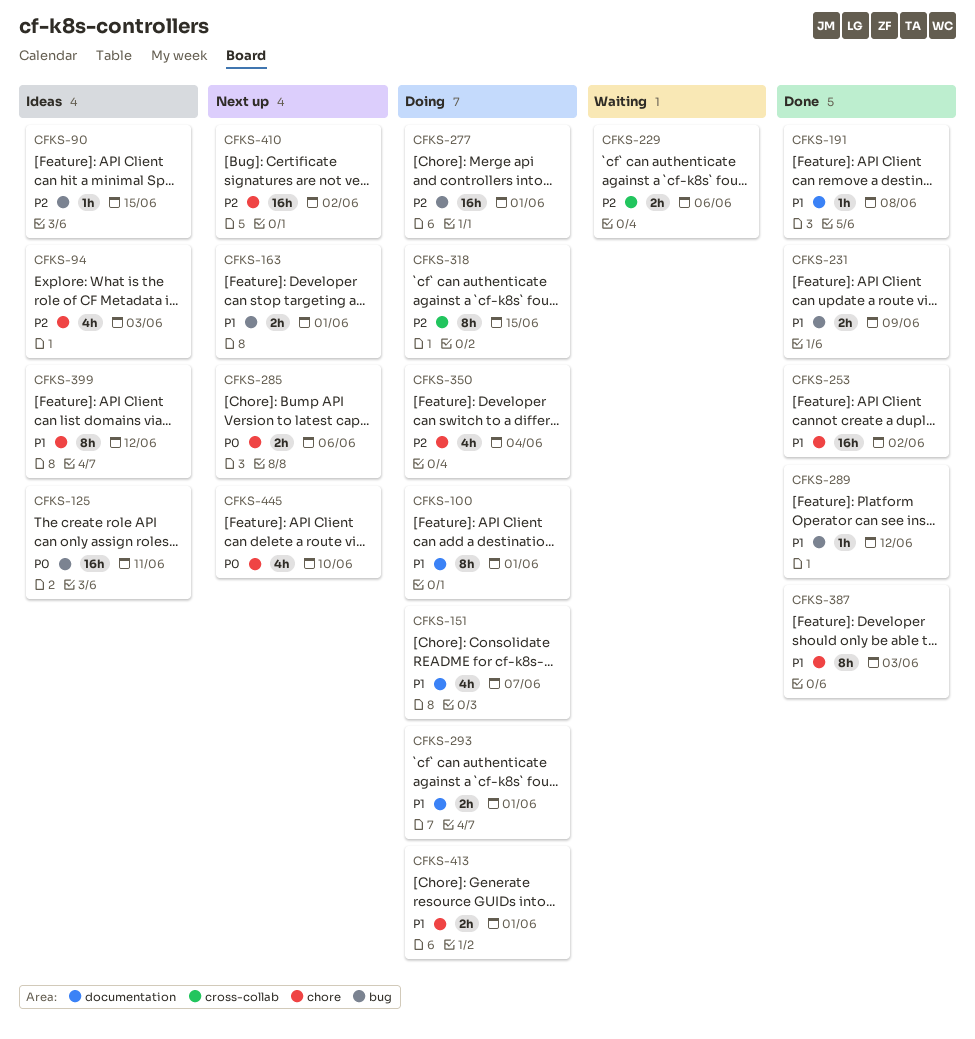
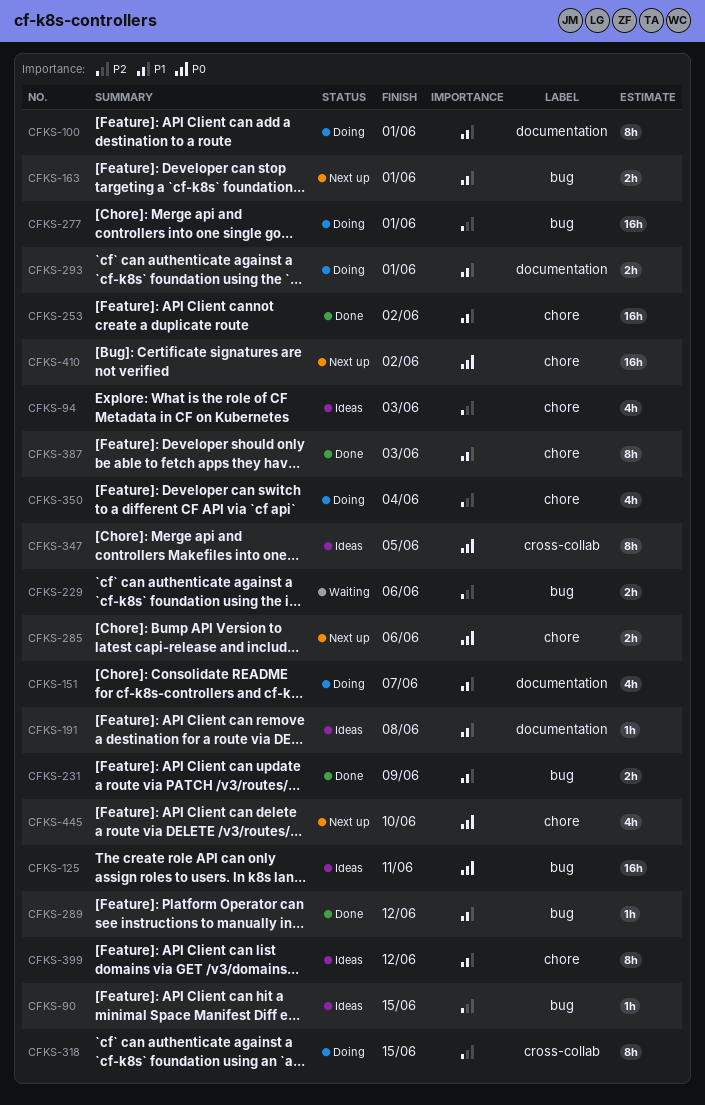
CFKS-191, status: Done -> Ideas
CFKS-229, label: cross-collab -> bug
CFKS-347: none -> present
CFKS-410, priority: P2 -> P0
CFKS-413: present -> none

